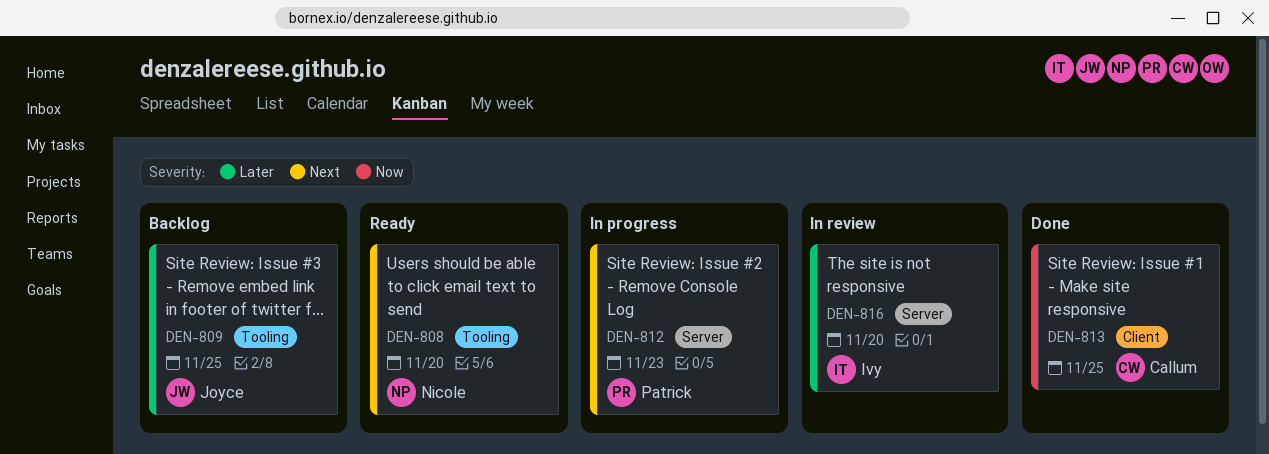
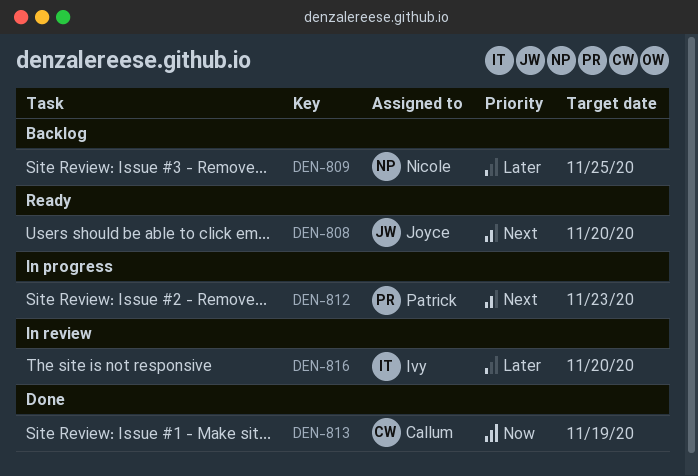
DEN-808, owner: Nicole -> Joyce
DEN-809, owner: Joyce -> Nicole
DEN-813, due: Nov 25 -> Nov 19

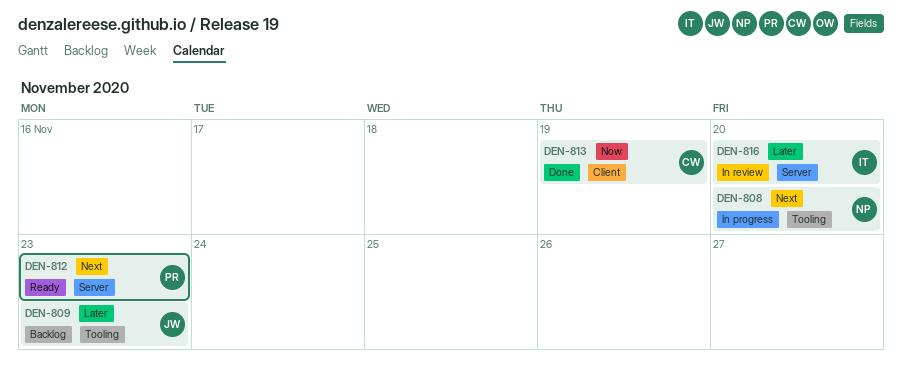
DEN-808, status: Ready -> In progress
DEN-808, owner: Joyce -> Nicole
DEN-809, owner: Nicole -> Joyce
DEN-809, due: Nov 25 -> Nov 23
DEN-812, status: In progress -> Ready

